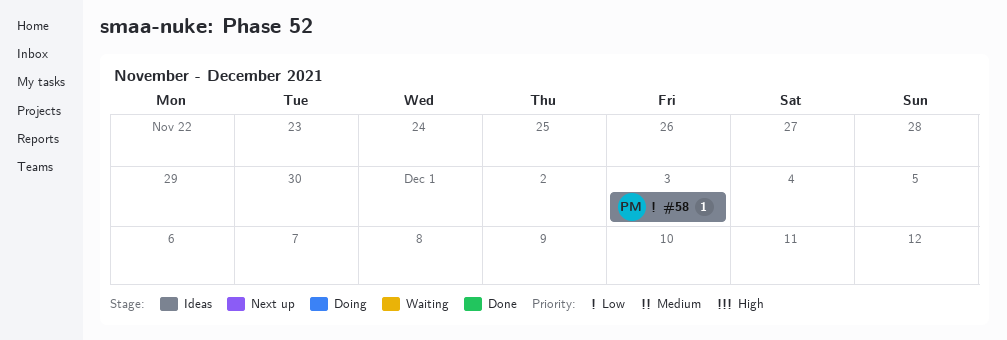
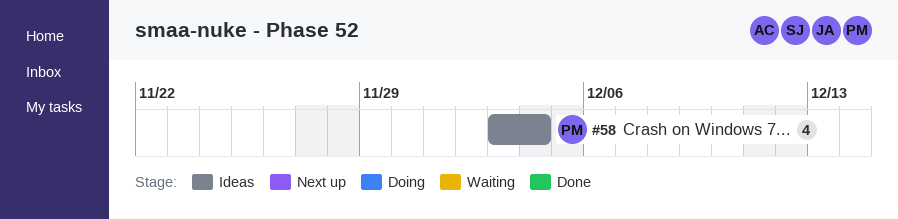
#58, estimate: 1 -> 4
#58, due: Dec 3 -> Dec 4

